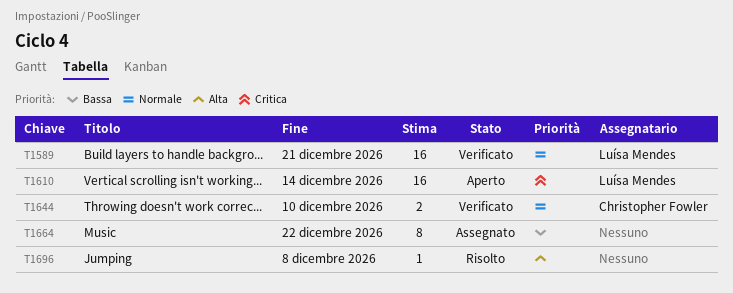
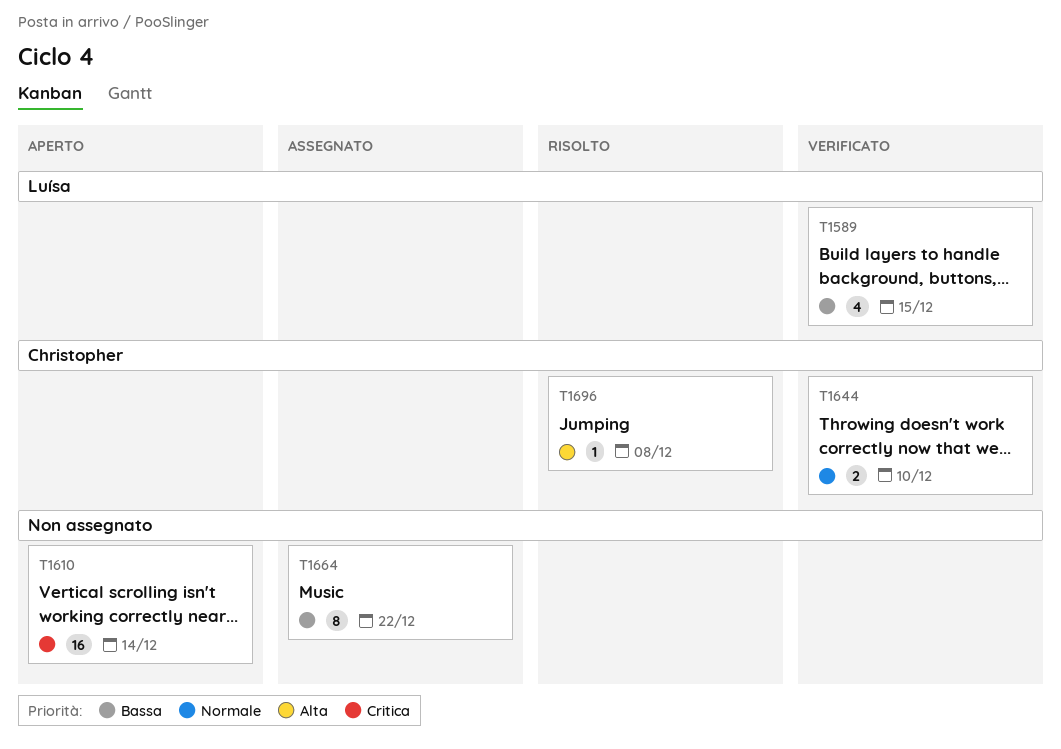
T1589, priority: Normale -> Bassa
T1589, estimate: 16 -> 4
T1589, due: Dec 21 -> Dec 15
T1610, owner: Luísa Mendes -> none
T1696, owner: none -> Christopher Fowler

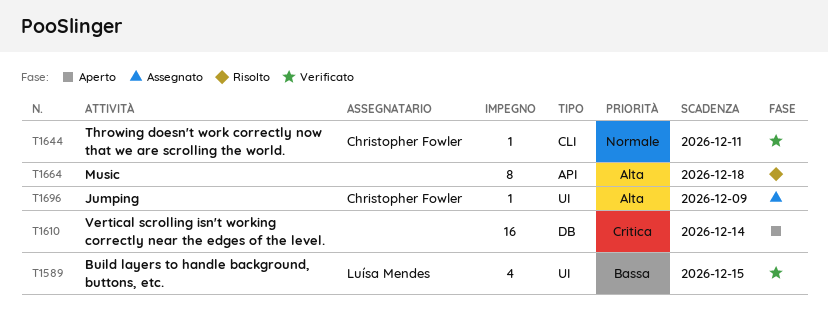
T1644, estimate: 2 -> 1
T1644, due: Dec 10 -> Dec 11
T1664, status: Assegnato -> Risolto
T1664, priority: Bassa -> Alta
T1664, due: Dec 22 -> Dec 18
T1696, status: Risolto -> Assegnato
T1696, due: Dec 8 -> Dec 9

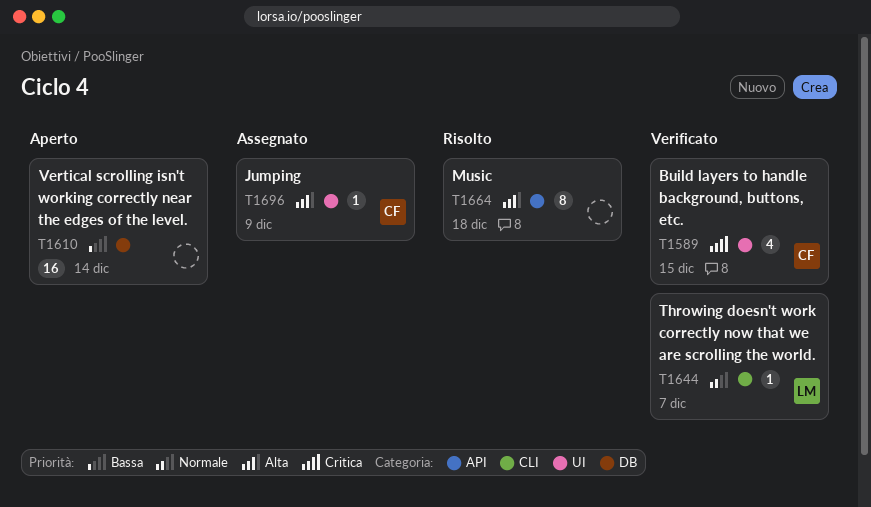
T1589, owner: Luísa Mendes -> Christopher Fowler
T1589, priority: Bassa -> Critica
T1610, priority: Critica -> Bassa
T1644, owner: Christopher Fowler -> Luísa Mendes
T1644, due: Dec 11 -> Dec 7

